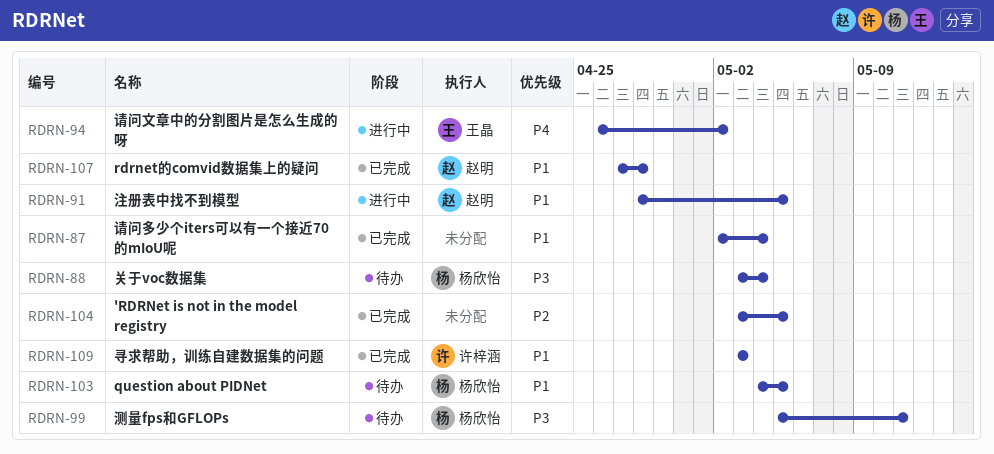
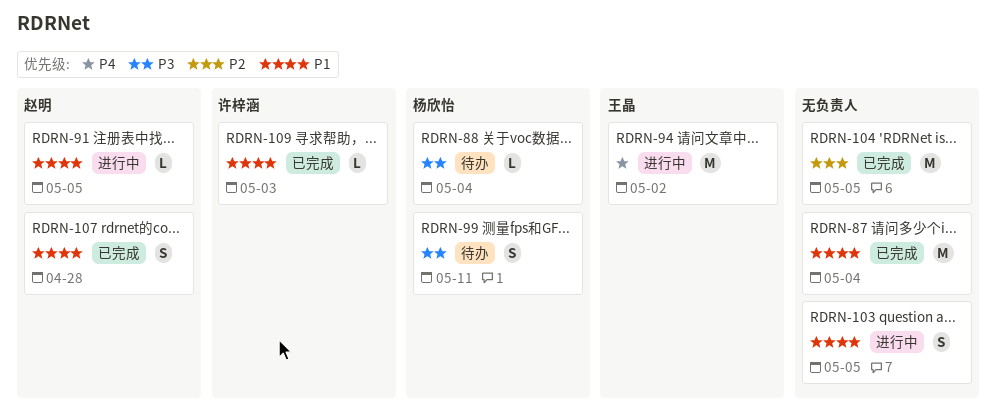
RDRN-103, status: 待办 -> 进行中
RDRN-103, owner: 杨欣怡 -> none

